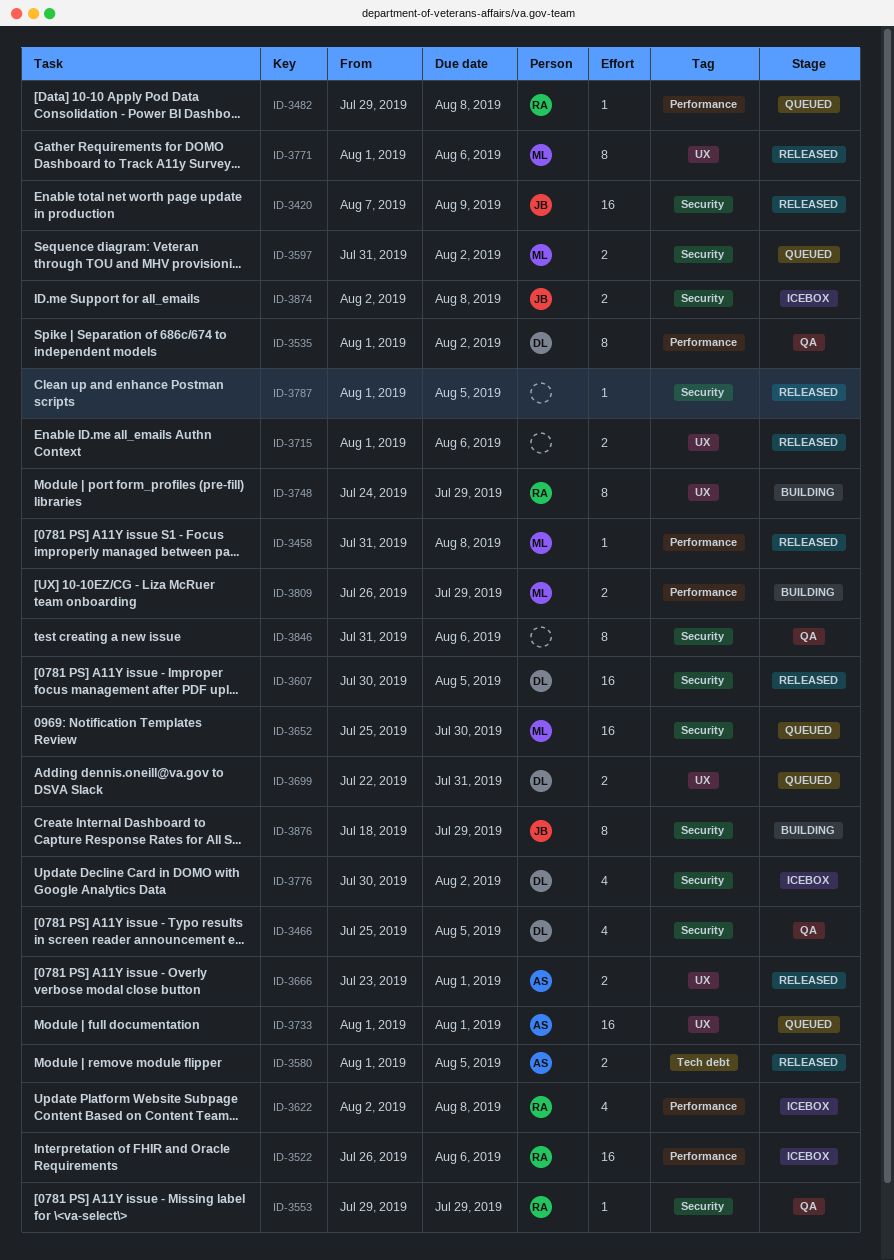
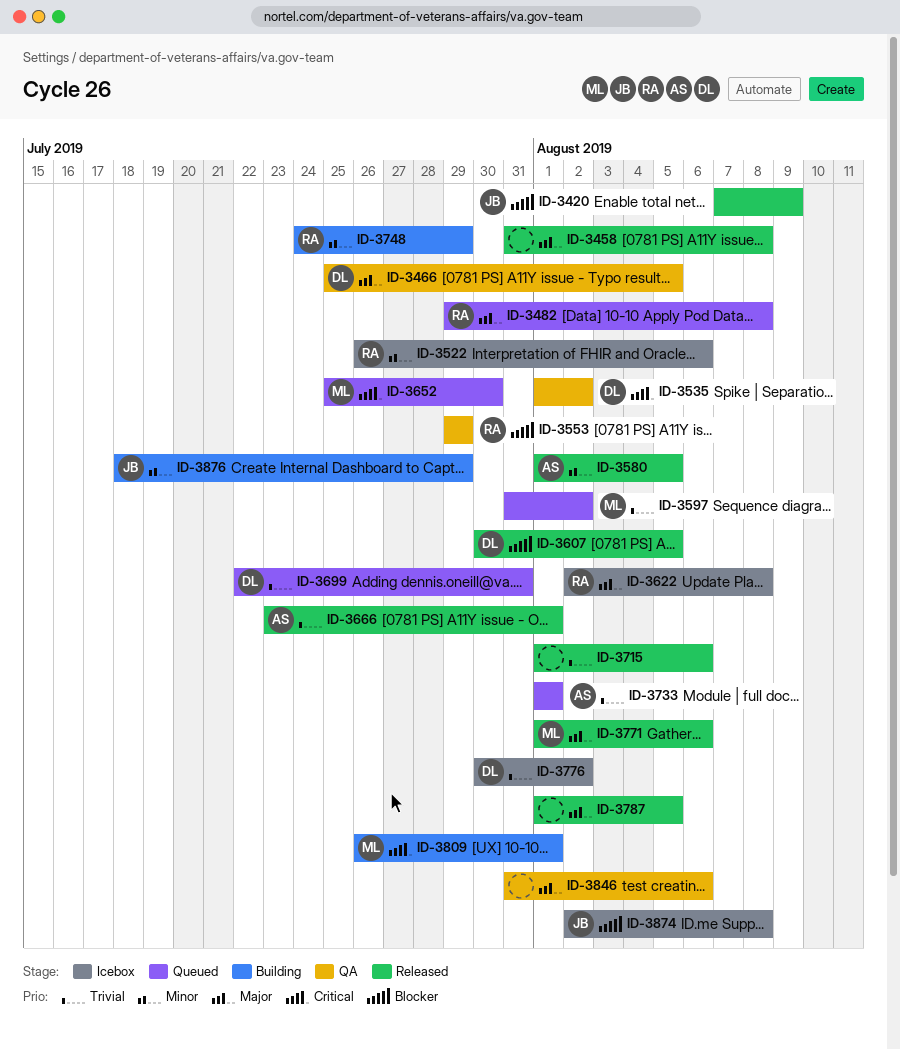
ID-3458, owner: ML -> none
ID-3809, due: Jul 29 -> Aug 1

